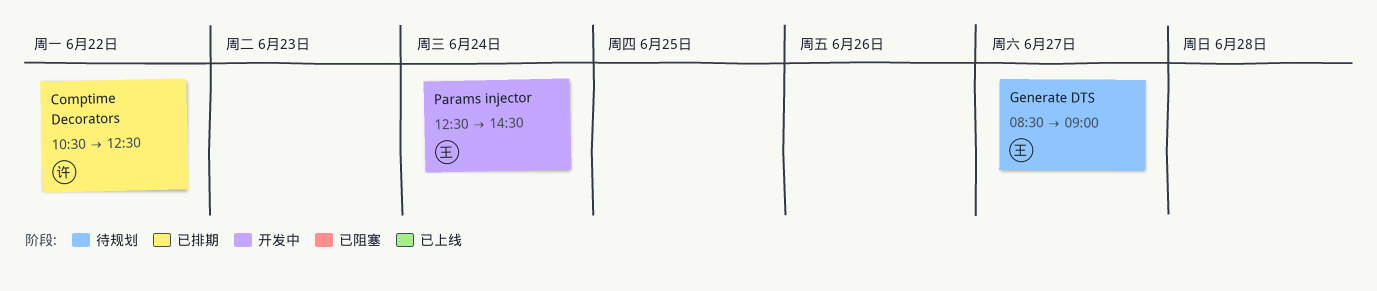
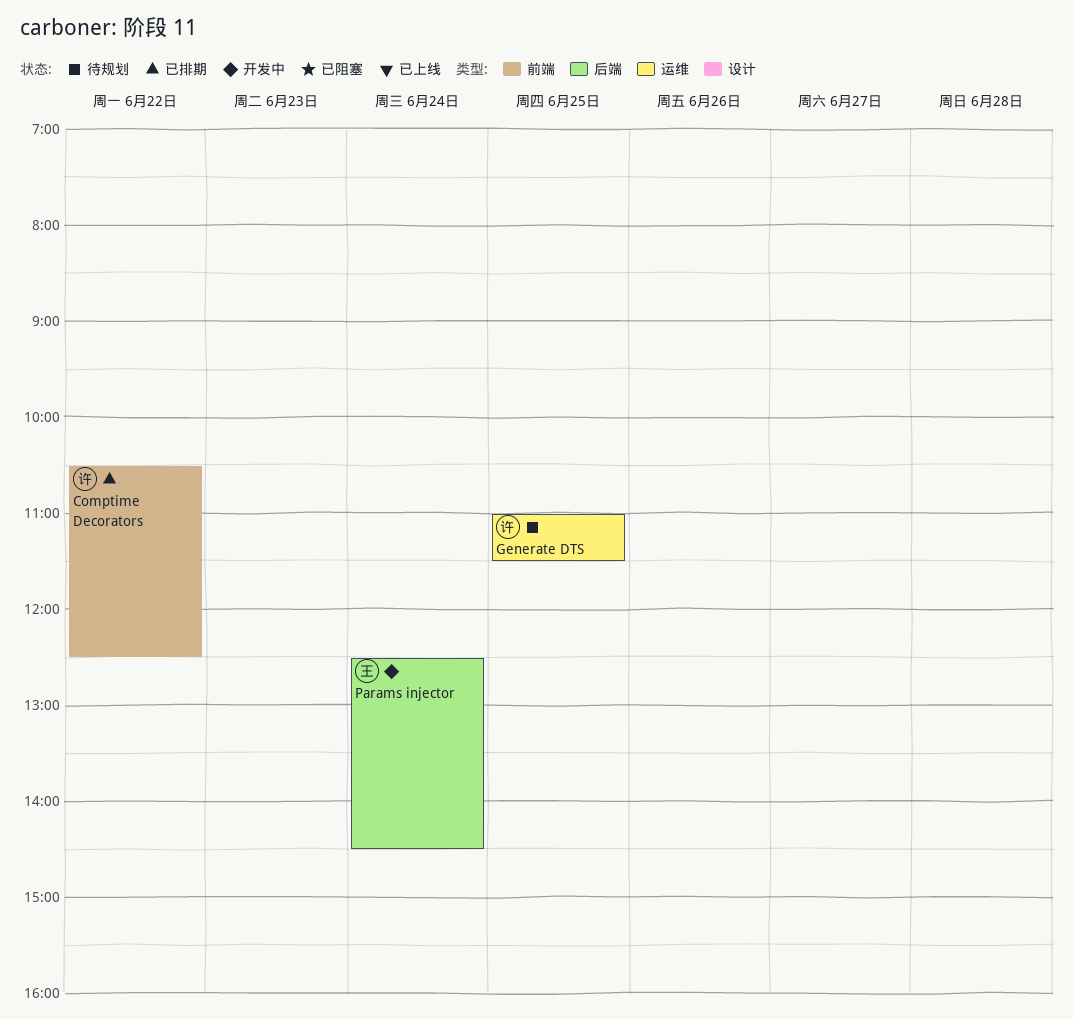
Generate DTS, owner: 王 -> 许
Generate DTS, day: Jun 27 -> Jun 25
Generate DTS, begins: 08:30 -> 11:00
Generate DTS, ends: 09:00 -> 11:30

